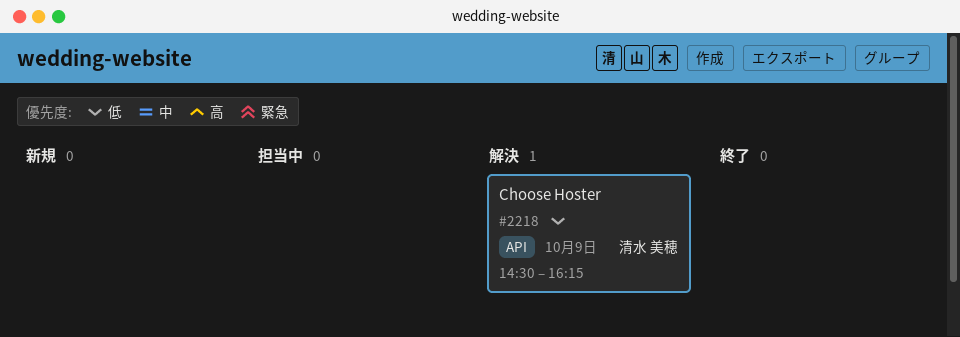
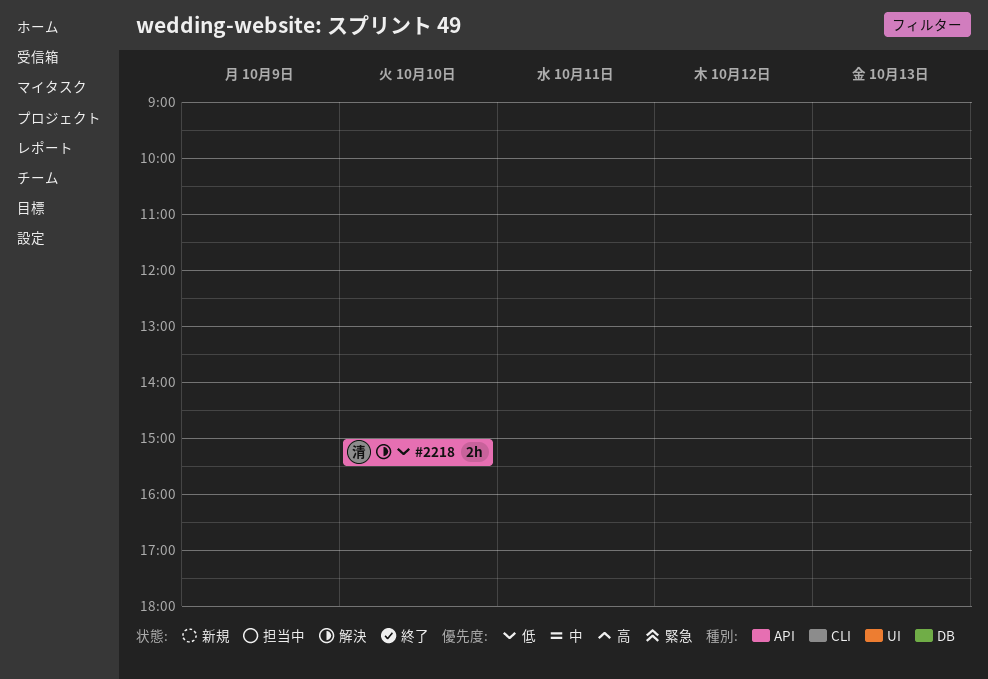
#2218, day: Oct 9 -> Oct 10
#2218, begins: 14:30 -> 15:00
#2218, ends: 16:15 -> 15:30

